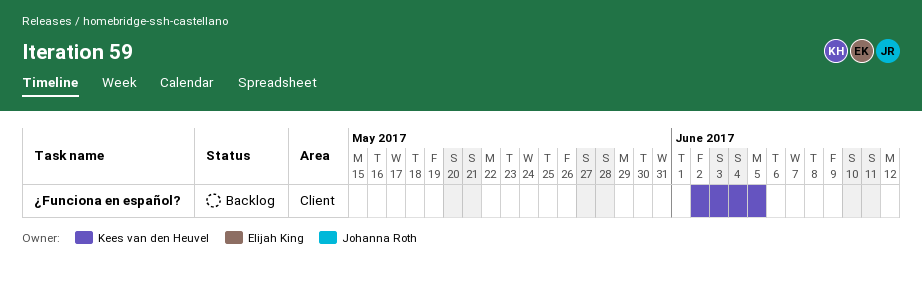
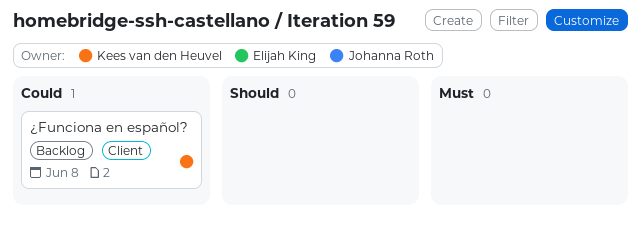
¿Funciona en español?, due: Jun 5 -> Jun 8

